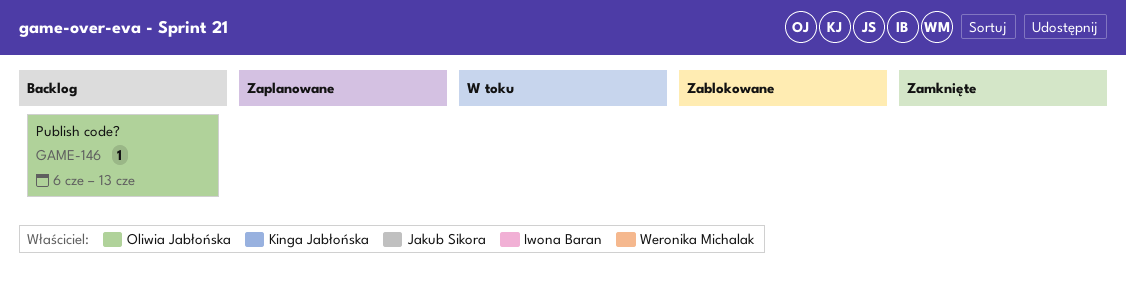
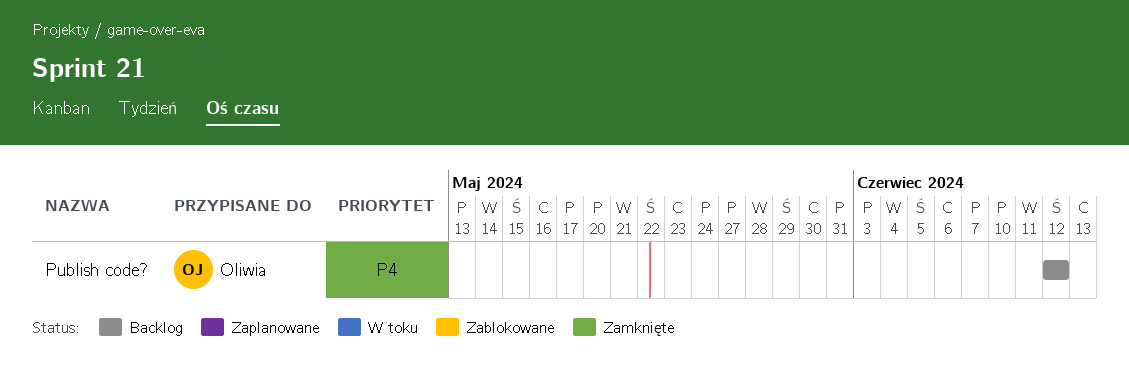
Publish code?, start: Jun 6 -> Jun 12
Publish code?, due: Jun 13 -> Jun 12

